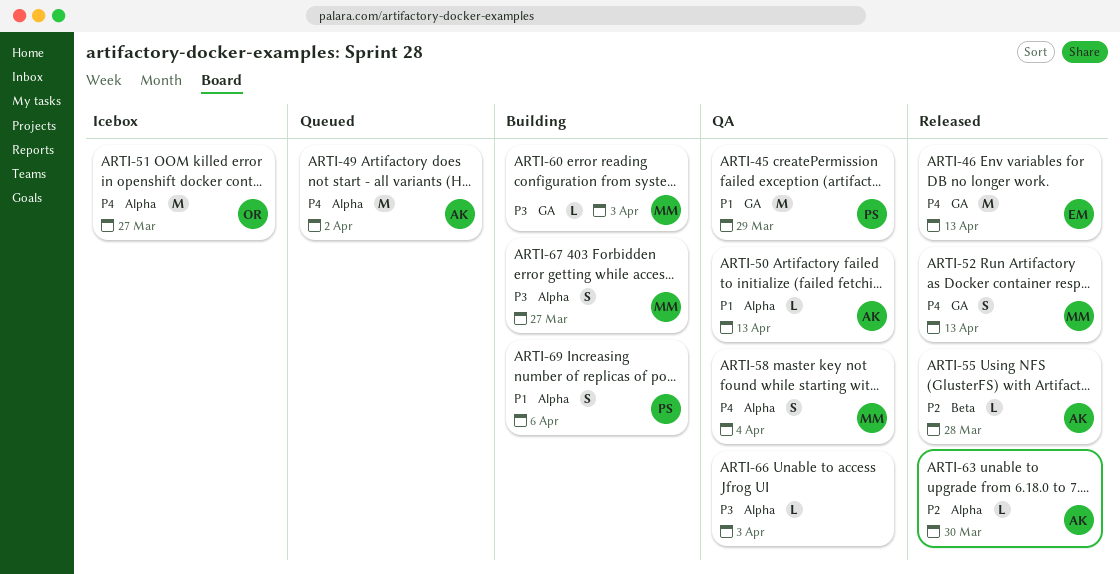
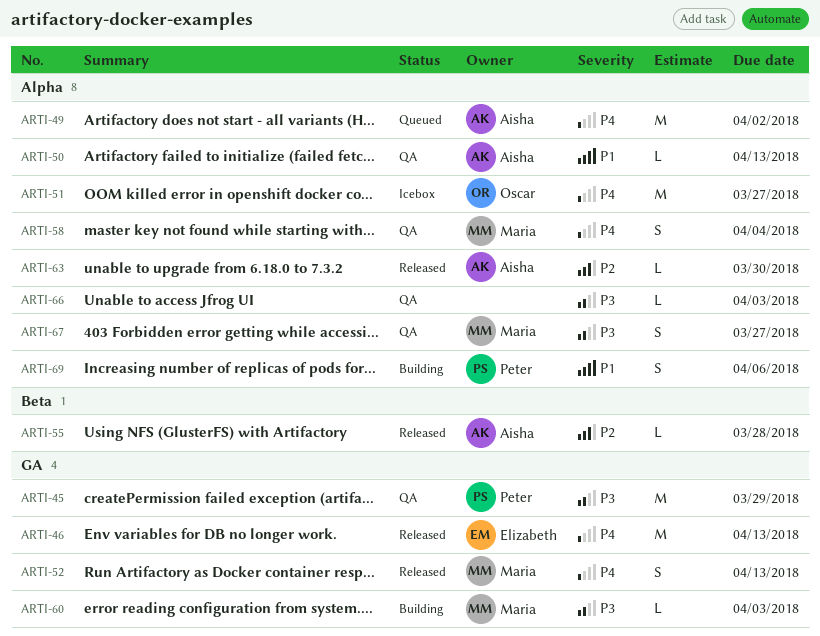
ARTI-45, priority: P1 -> P3
ARTI-67, status: Building -> QA

